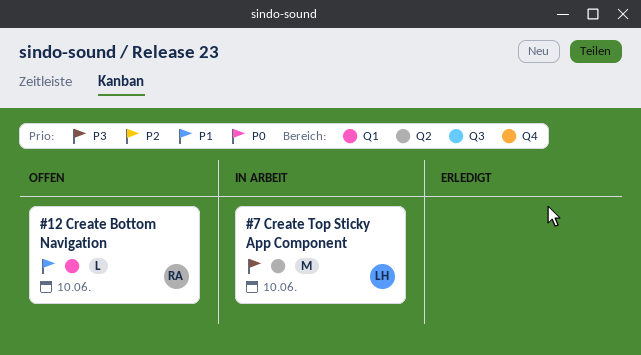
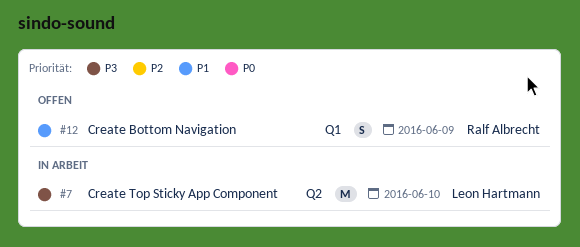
#12, estimate: L -> S
#12, due: Jun 10 -> Jun 9

